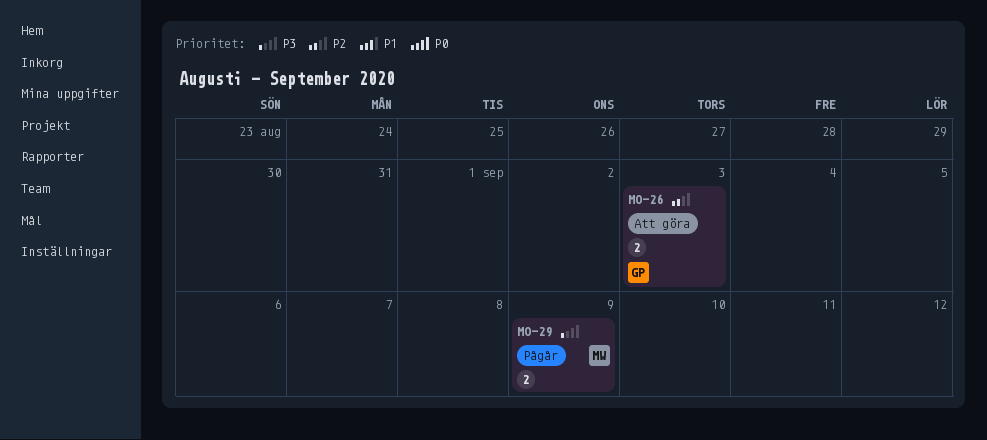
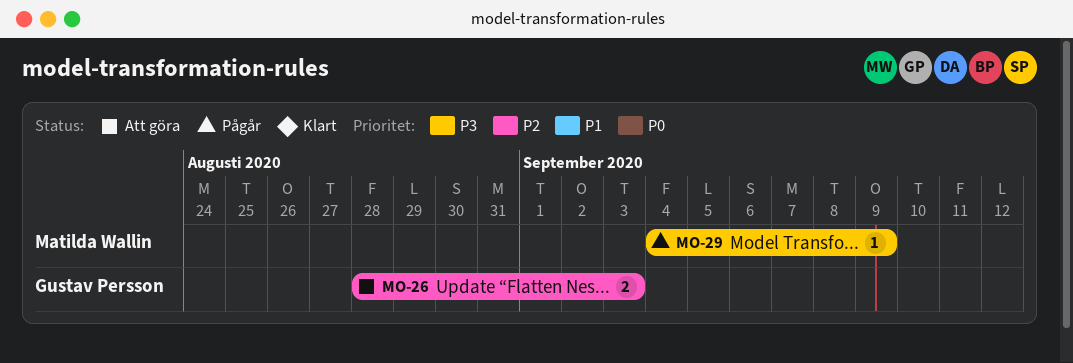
MO-29, estimate: 2 -> 1

